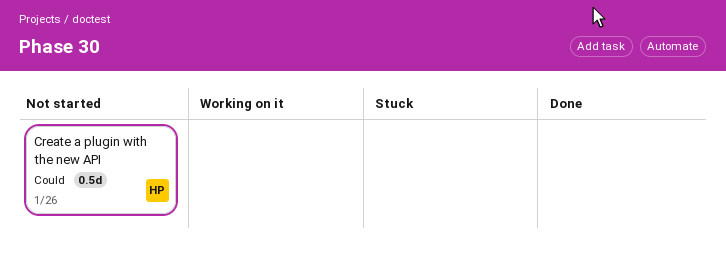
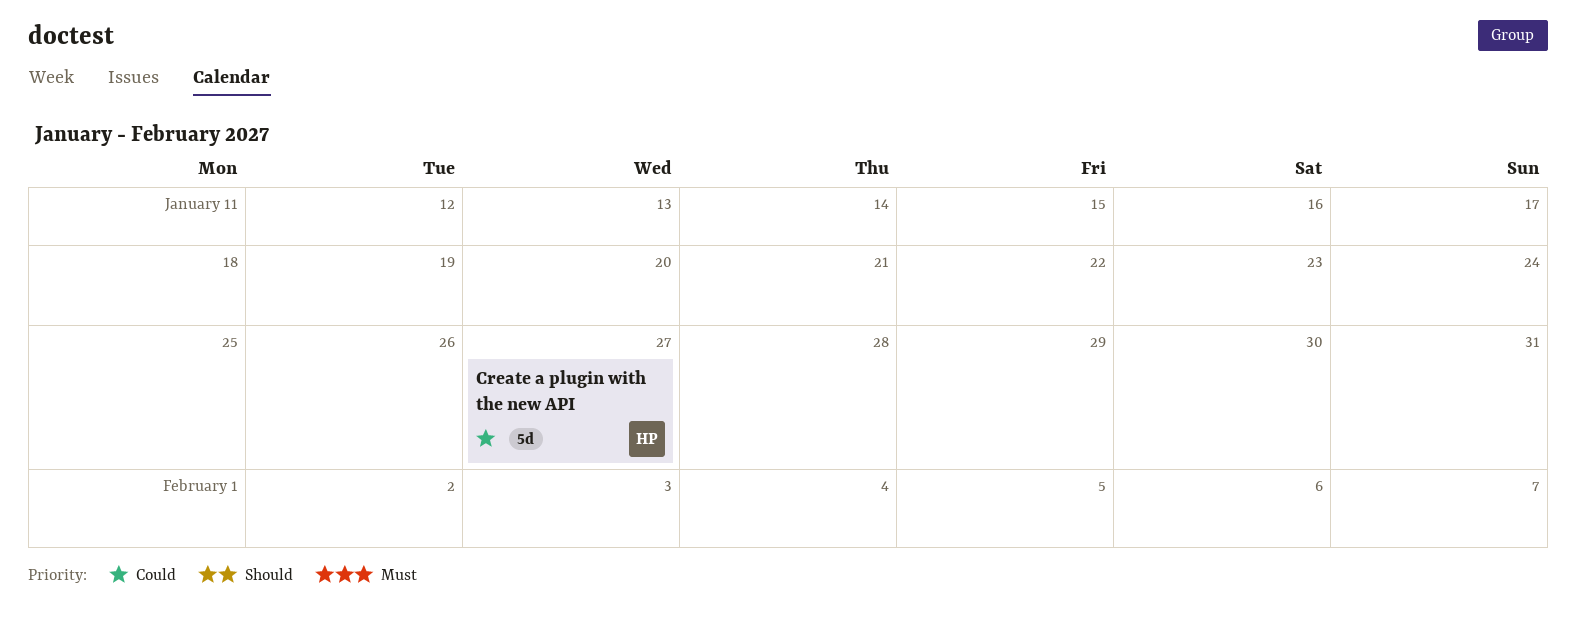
Create a plugin with the new API, estimate: 0.5d -> 5d
Create a plugin with the new API, due: Jan 26 -> Jan 27

